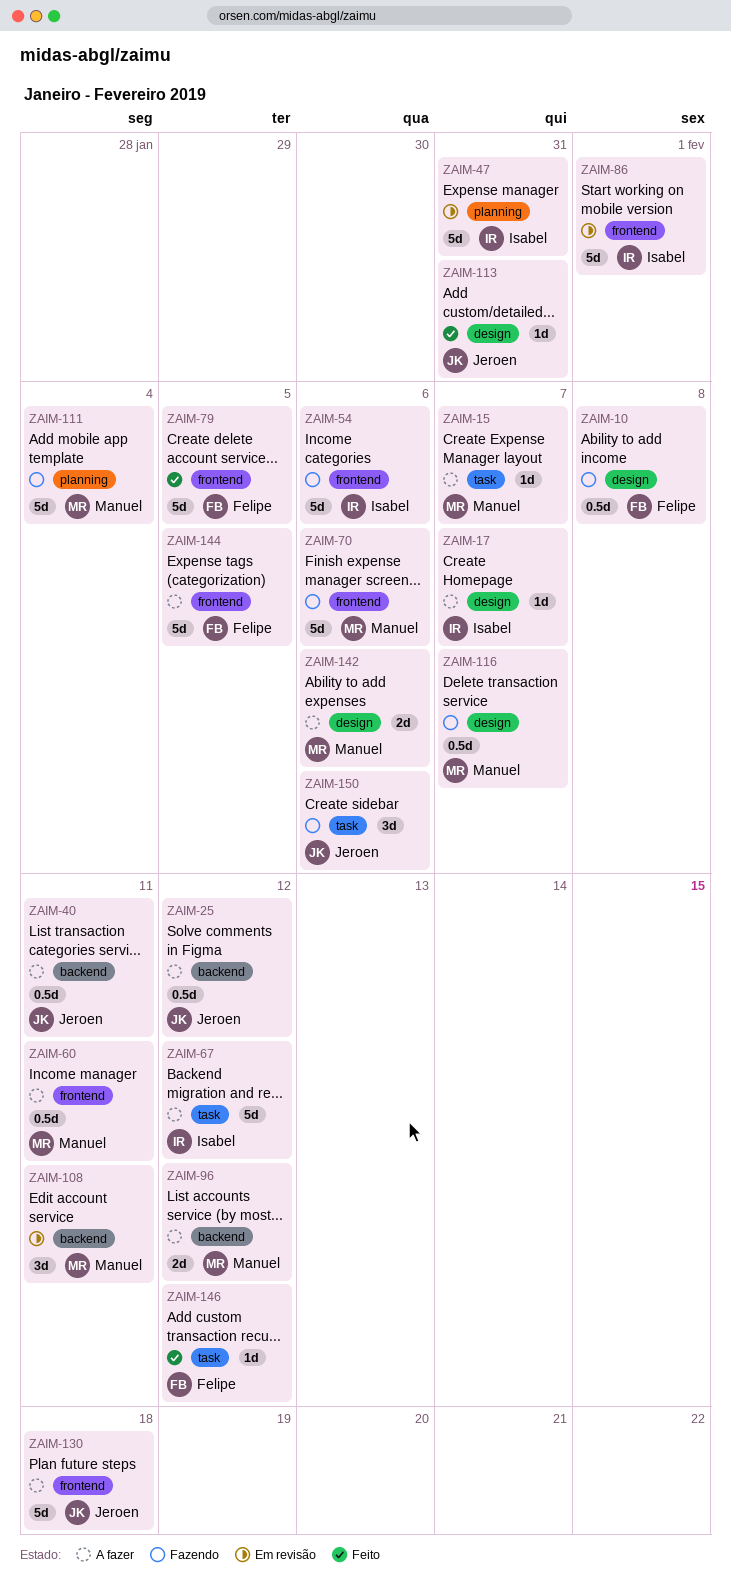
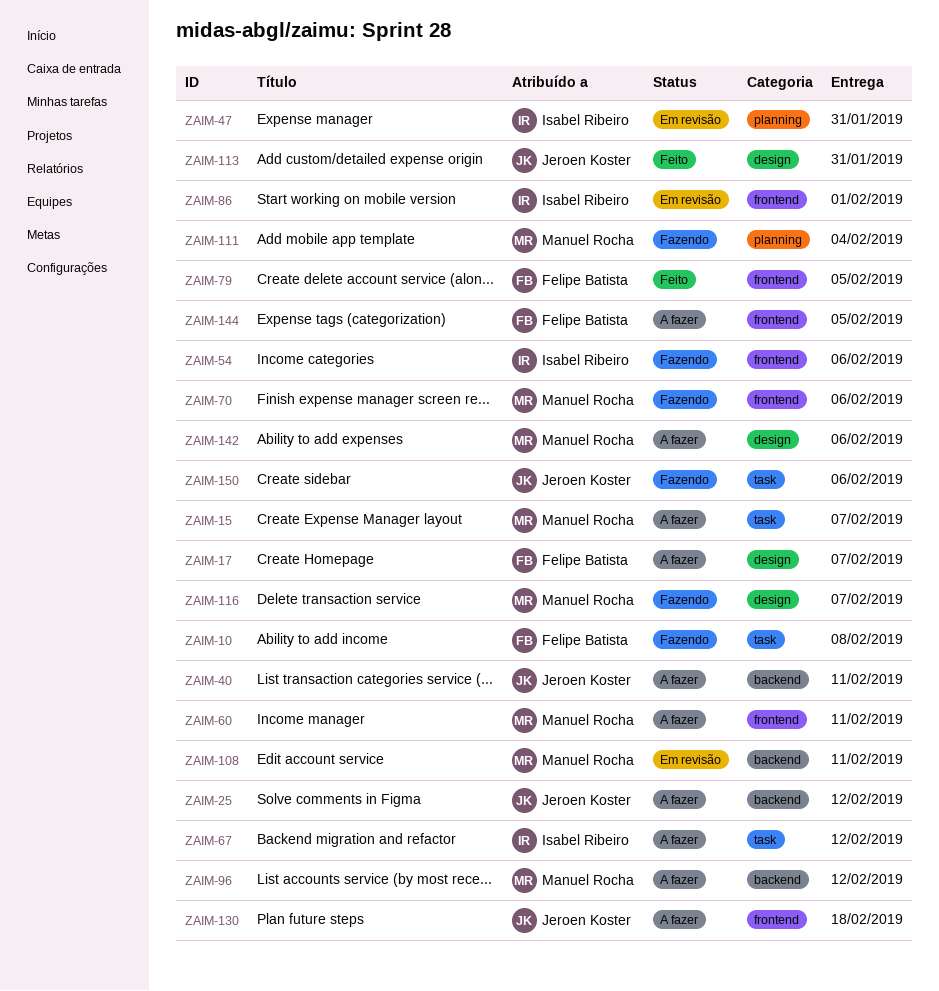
ZAIM-10, label: design -> task
ZAIM-17, owner: Isabel Ribeiro -> Felipe Batista
ZAIM-146: present -> none

